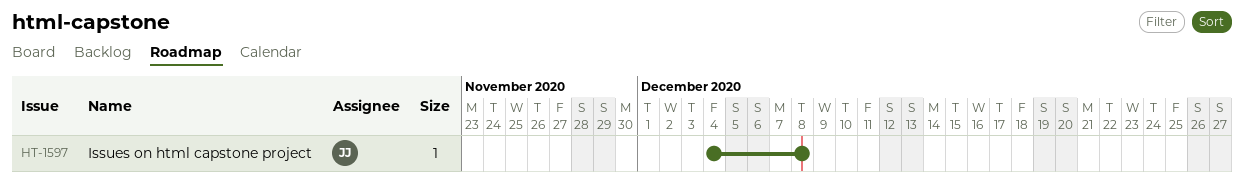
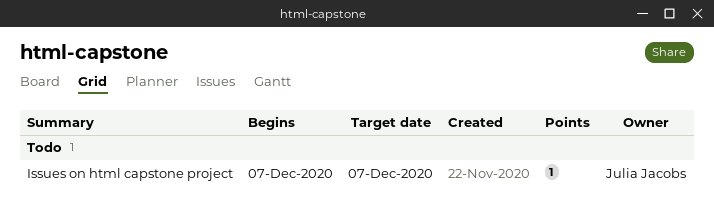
Issues on html capstone project, start: Dec 4 -> Dec 7
Issues on html capstone project, due: Dec 8 -> Dec 7

